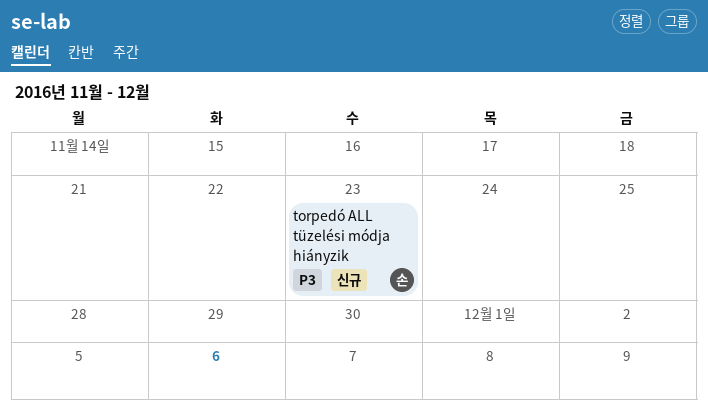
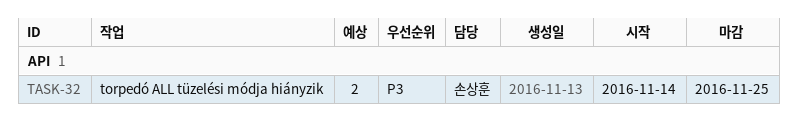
torpedó ALL tüzelési módja hiányzik, due: Nov 23 -> Nov 25

